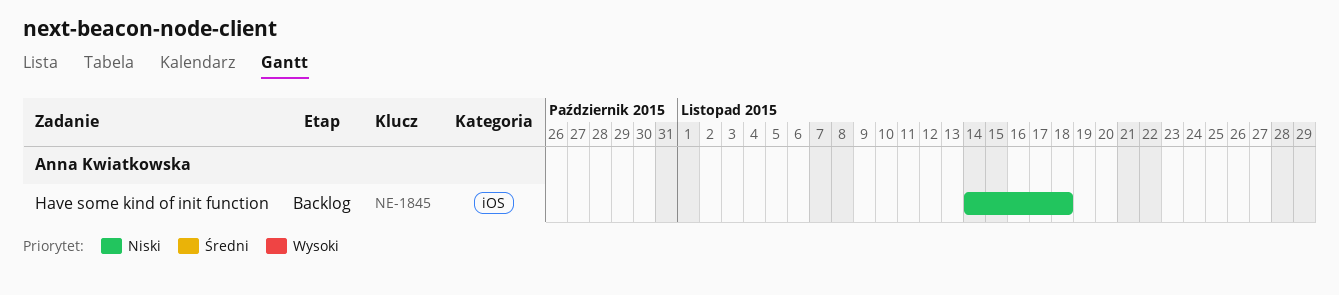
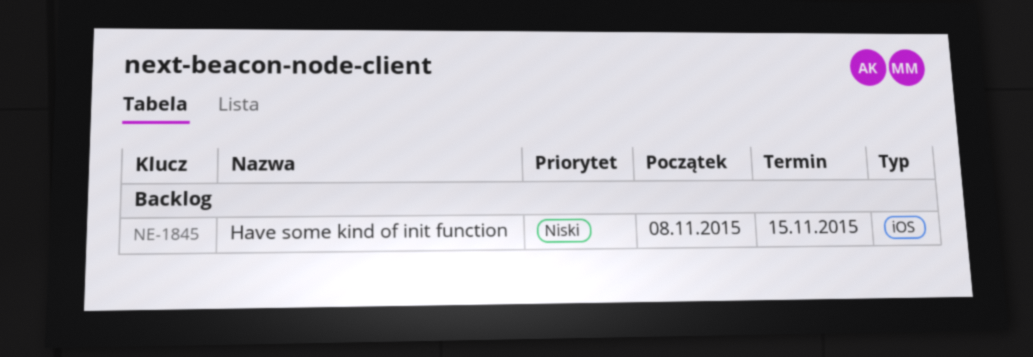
NE-1845, start: Nov 14 -> Nov 8
NE-1845, due: Nov 18 -> Nov 15

